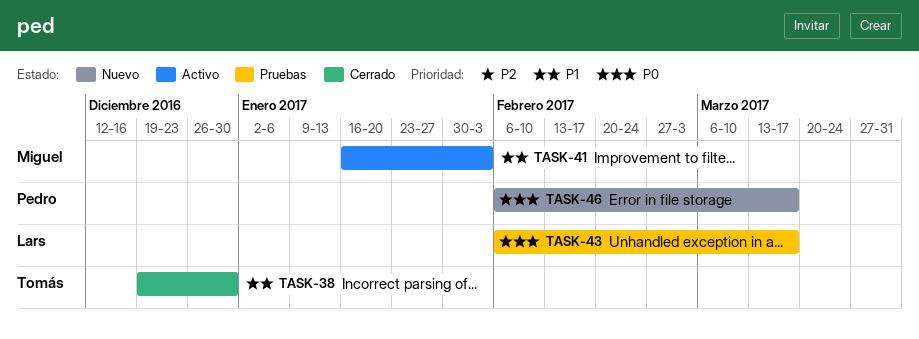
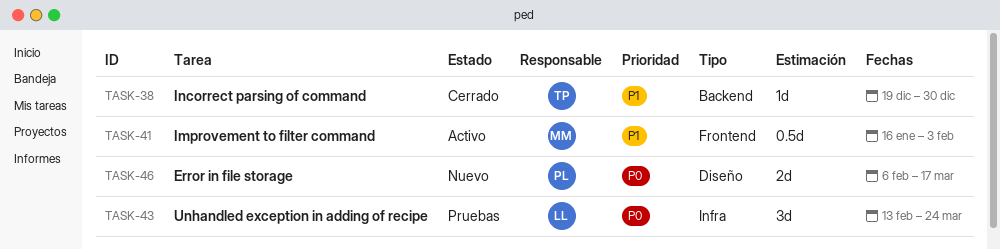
TASK-43, start: Feb 6 -> Feb 13
TASK-43, due: Mar 17 -> Mar 24

